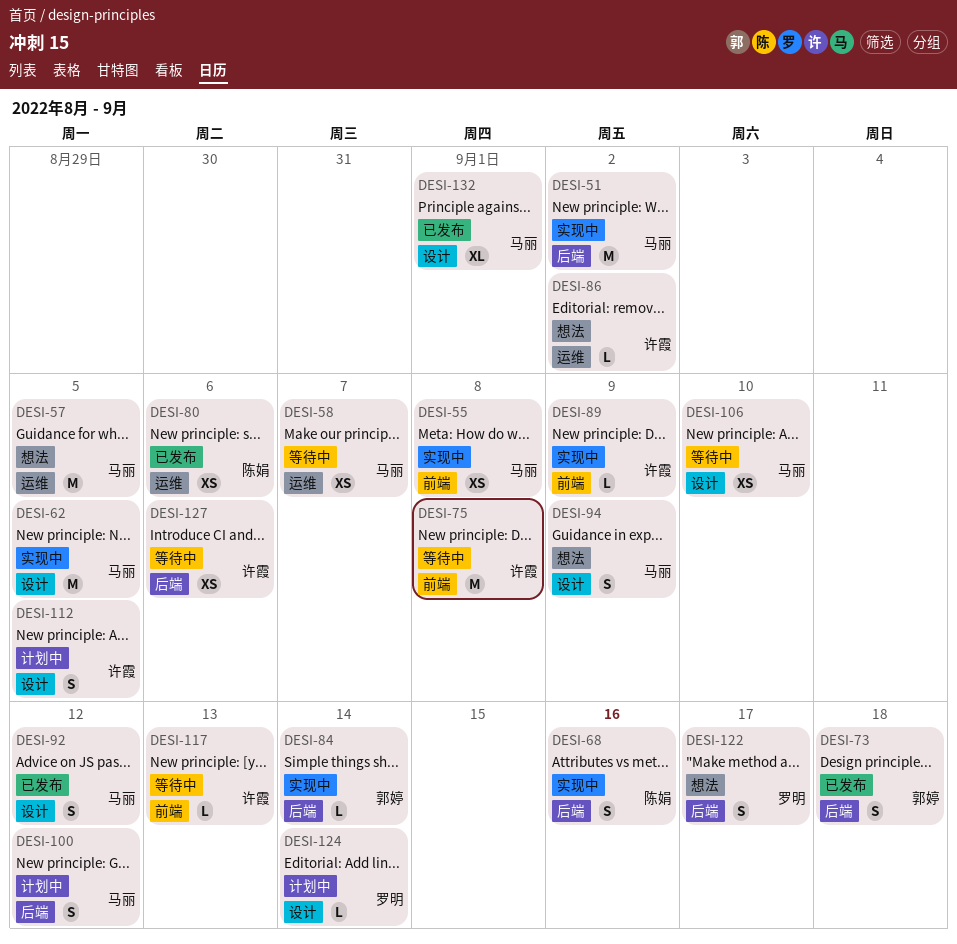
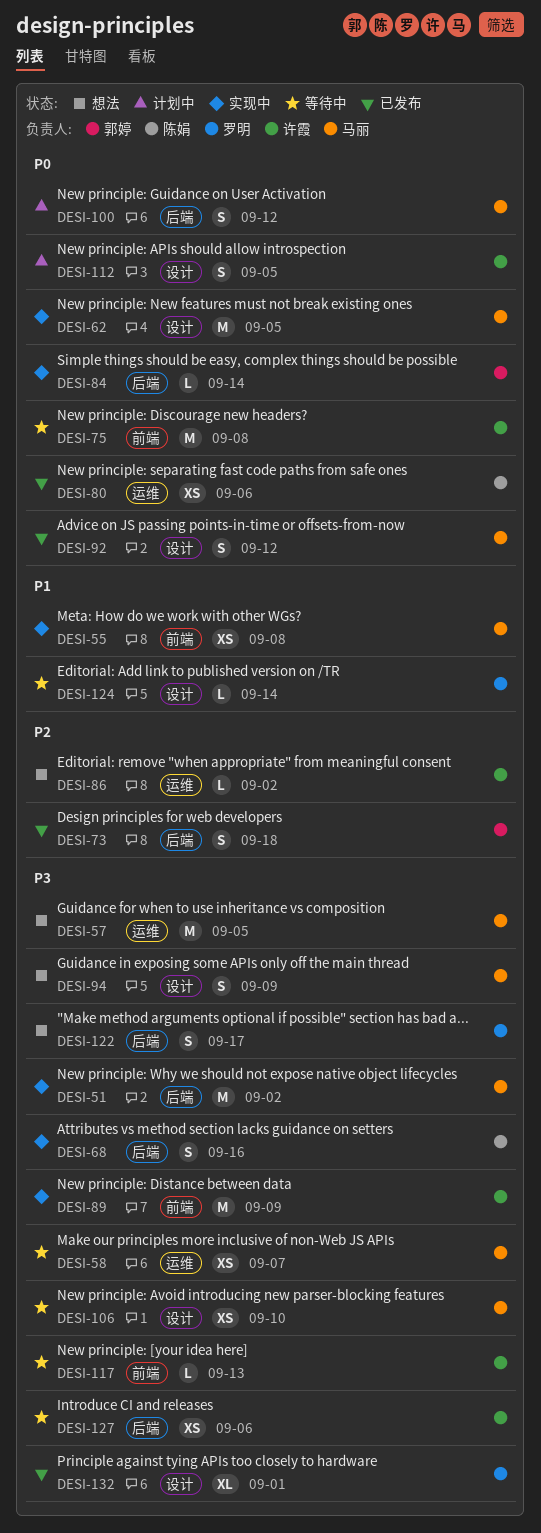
DESI-89, estimate: L -> M
DESI-124, status: 计划中 -> 等待中
DESI-132, owner: 马丽 -> 罗明

